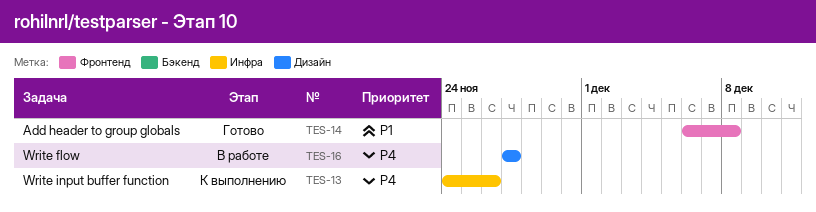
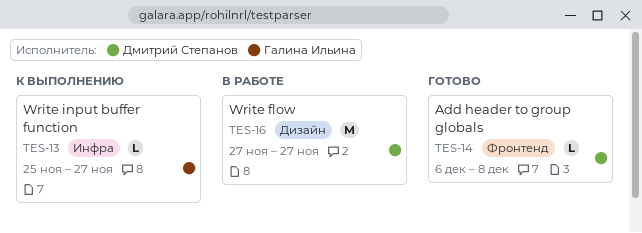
TES-13, start: Nov 24 -> Nov 25
TES-13, due: Nov 26 -> Nov 27

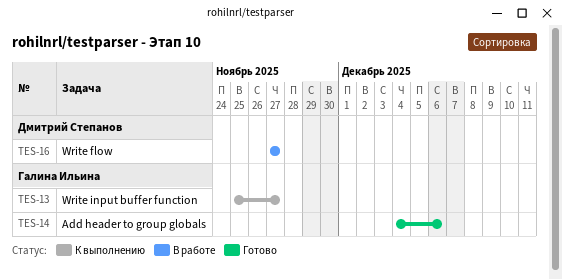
TES-14, owner: Дмитрий Степанов -> Галина Ильина
TES-14, start: Dec 6 -> Dec 4
TES-14, due: Dec 8 -> Dec 6

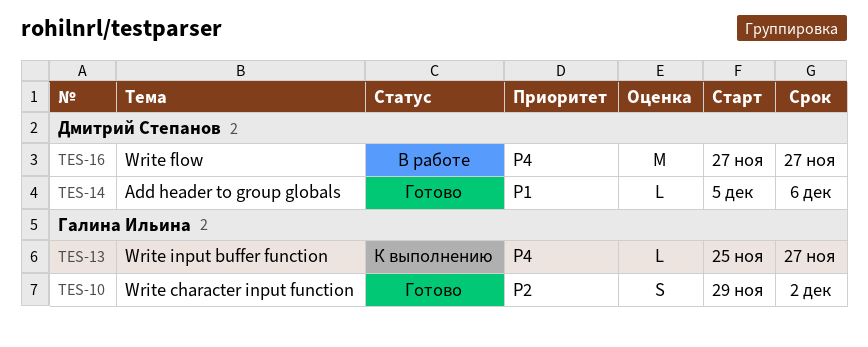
TES-10: none -> present
TES-14, owner: Галина Ильина -> Дмитрий Степанов
TES-14, start: Dec 4 -> Dec 5

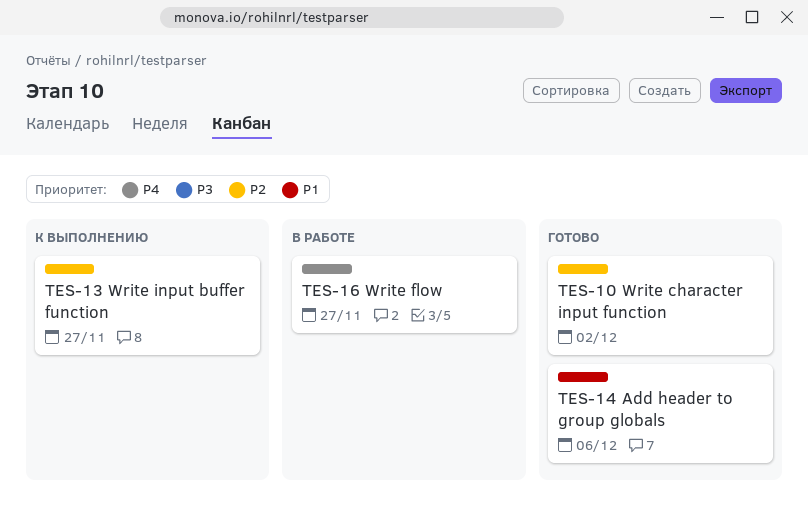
TES-13, priority: P4 -> P2

